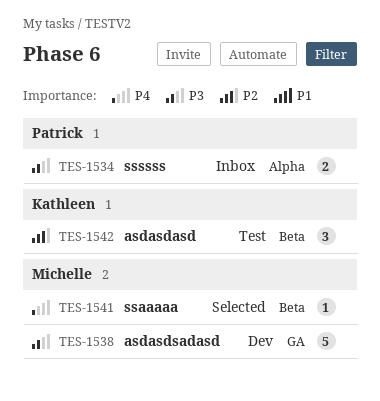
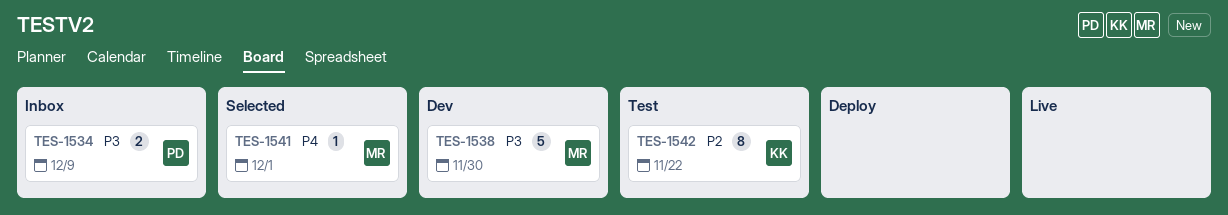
TES-1542, estimate: 3 -> 8

